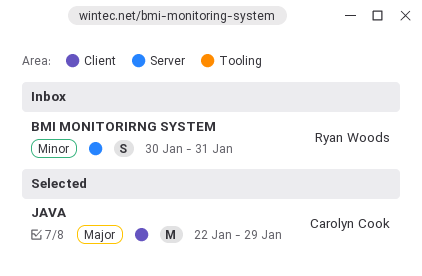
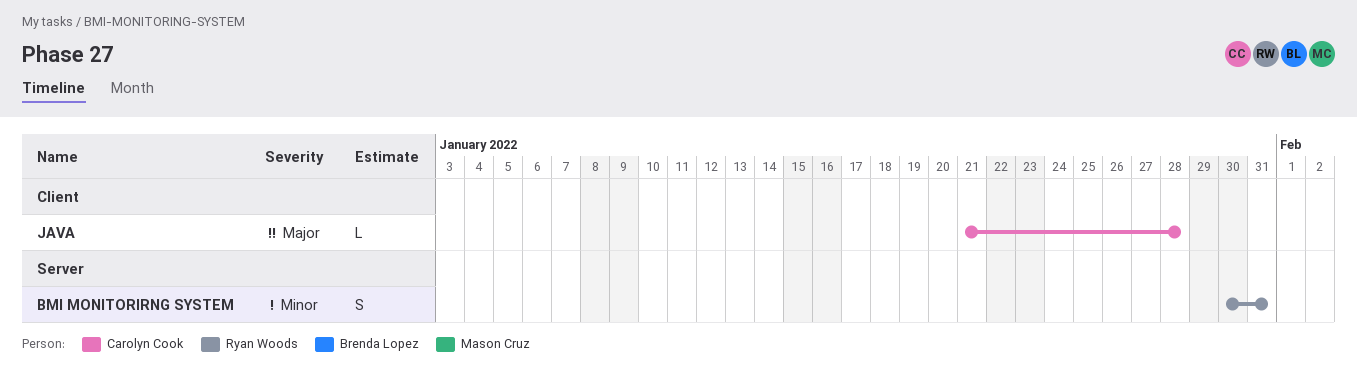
JAVA, estimate: M -> L
JAVA, start: Jan 22 -> Jan 21
JAVA, due: Jan 29 -> Jan 28

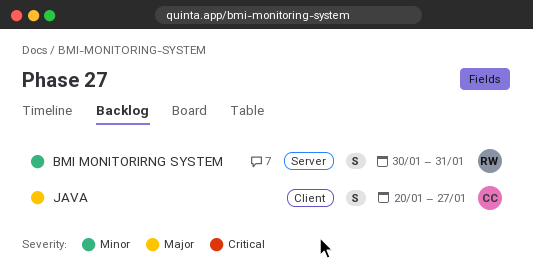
JAVA, estimate: L -> S
JAVA, start: Jan 21 -> Jan 20
JAVA, due: Jan 28 -> Jan 27

